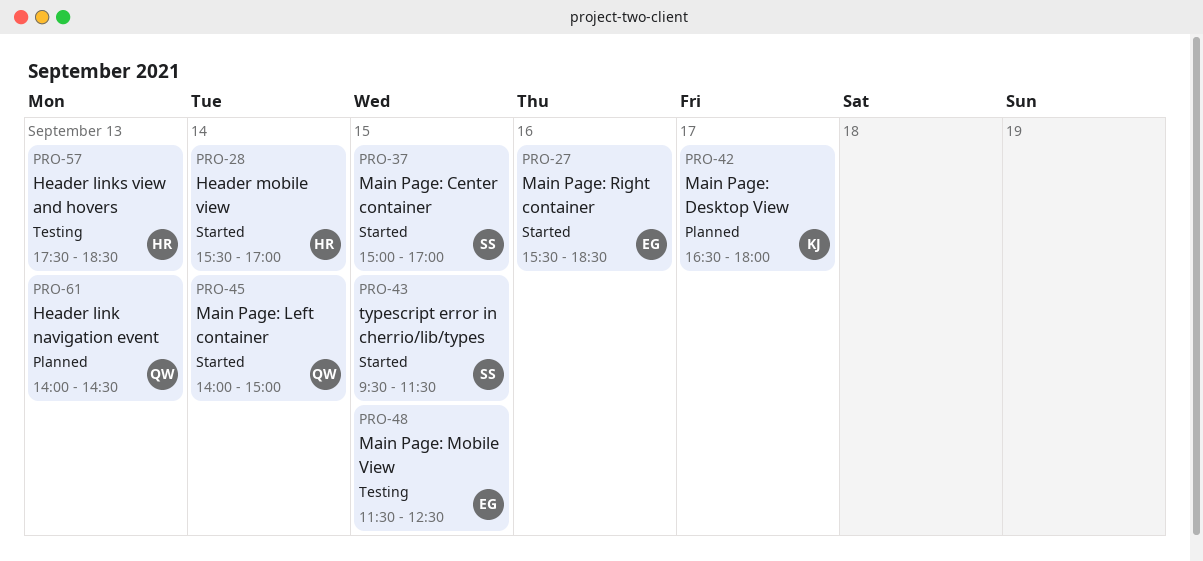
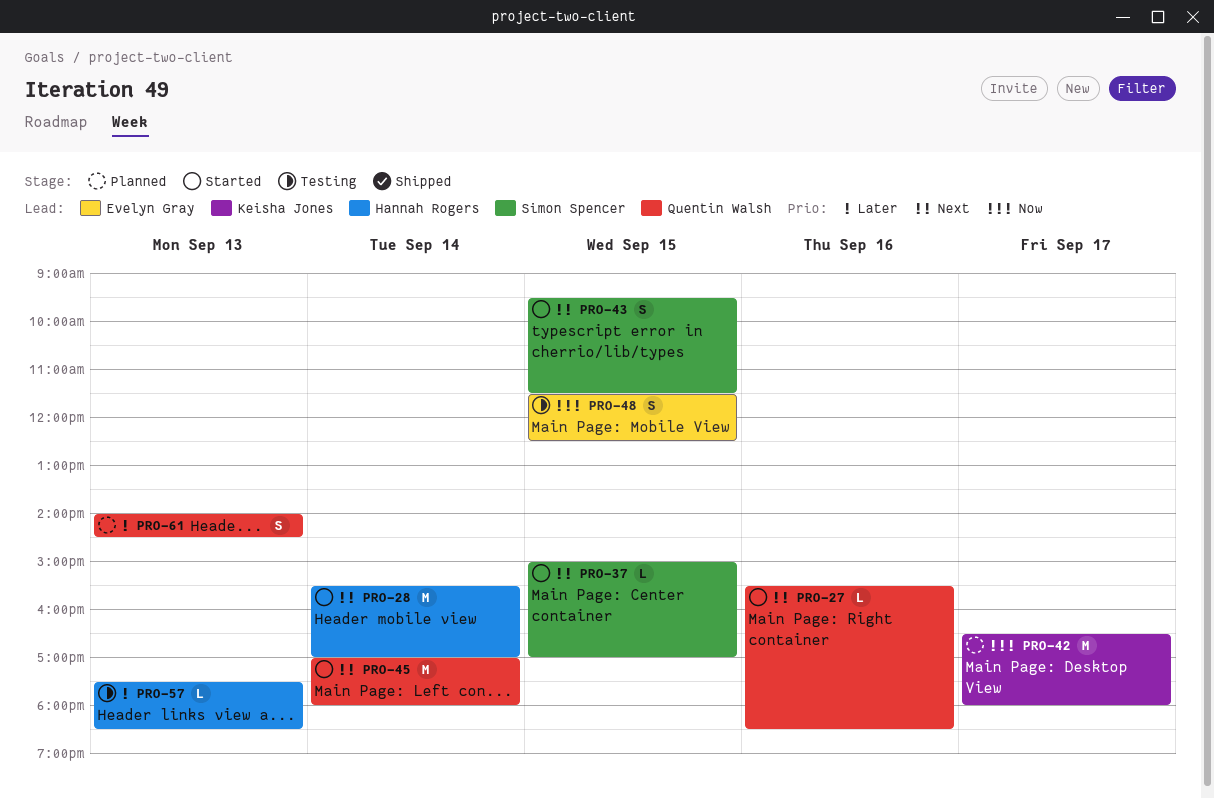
PRO-27, owner: Evelyn Gray -> Quentin Walsh
PRO-45, begins: 14:00 -> 17:00
PRO-45, ends: 15:00 -> 18:00

